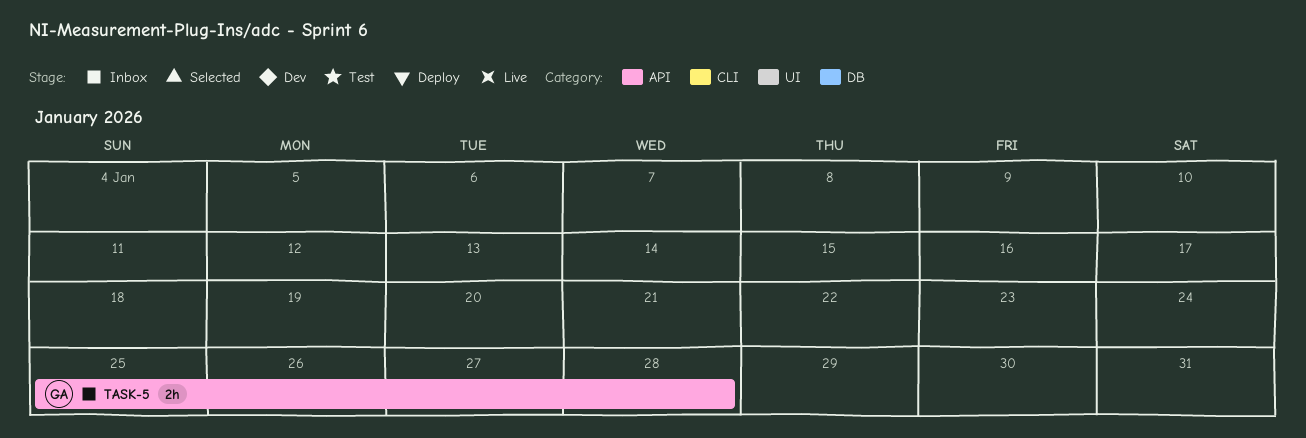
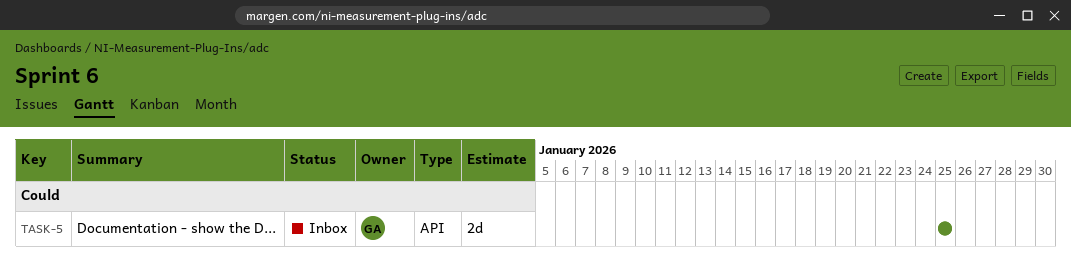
TASK-5, estimate: 2h -> 2d
TASK-5, due: Jan 28 -> Jan 25

